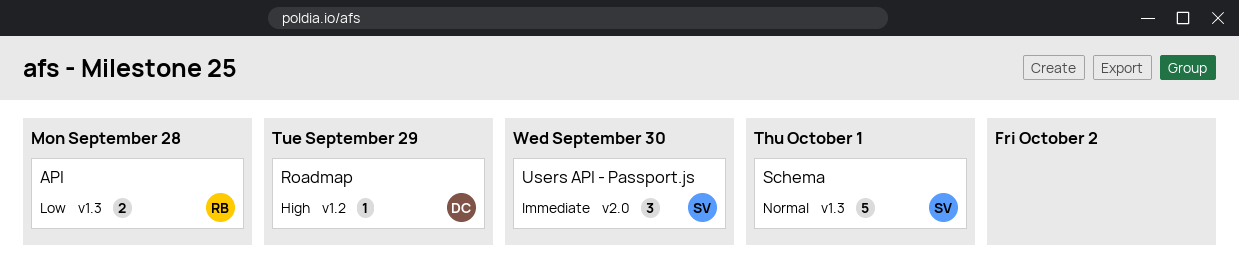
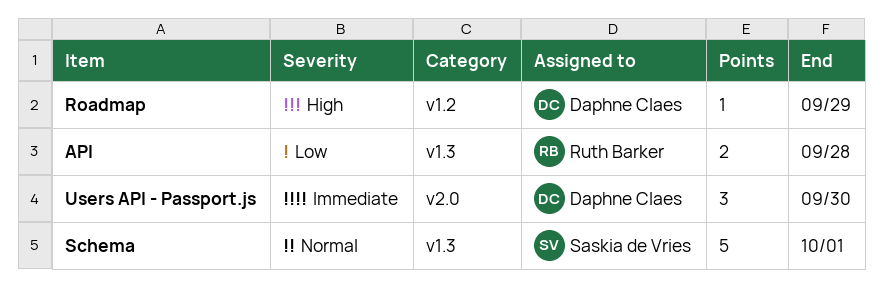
Users API - Passport.js, owner: Saskia de Vries -> Daphne Claes

